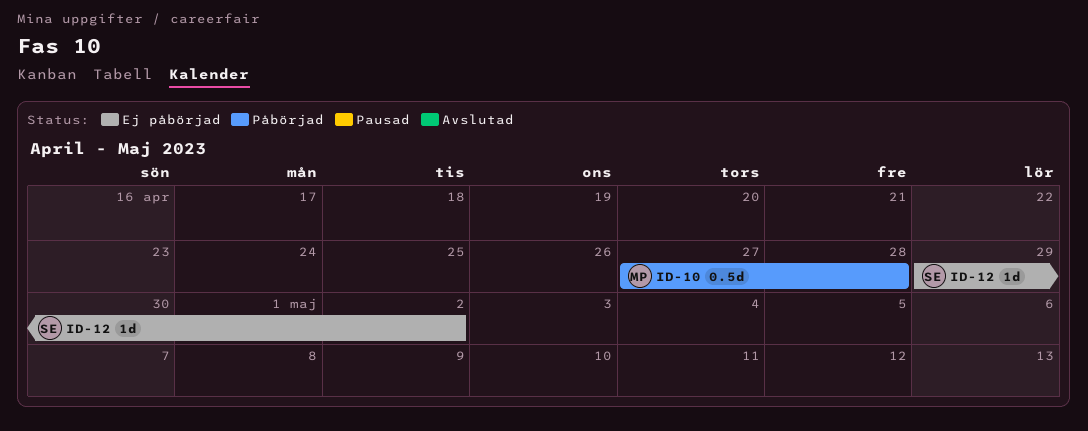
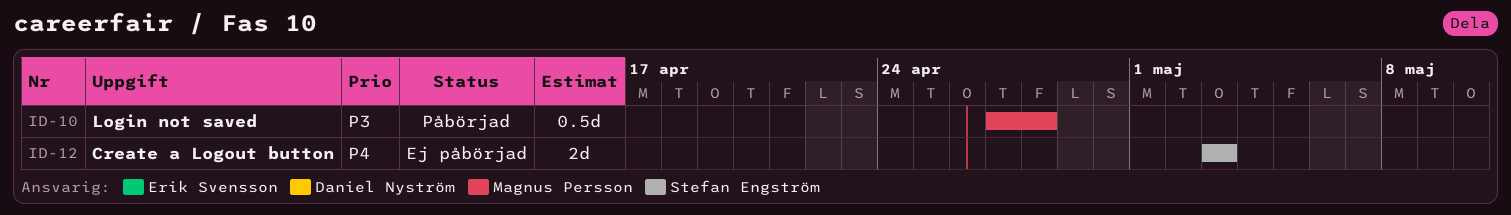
ID-12, estimate: 1d -> 2d
ID-12, start: Apr 29 -> May 3
ID-12, due: May 2 -> May 3

